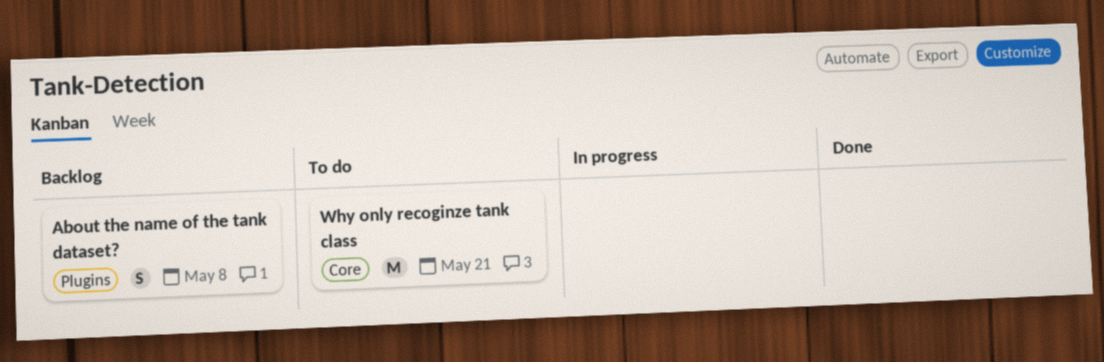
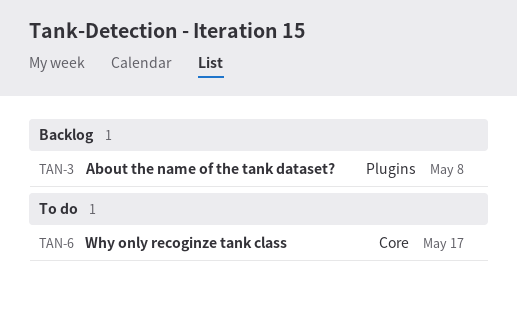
Why only recoginze tank class, due: May 21 -> May 17

